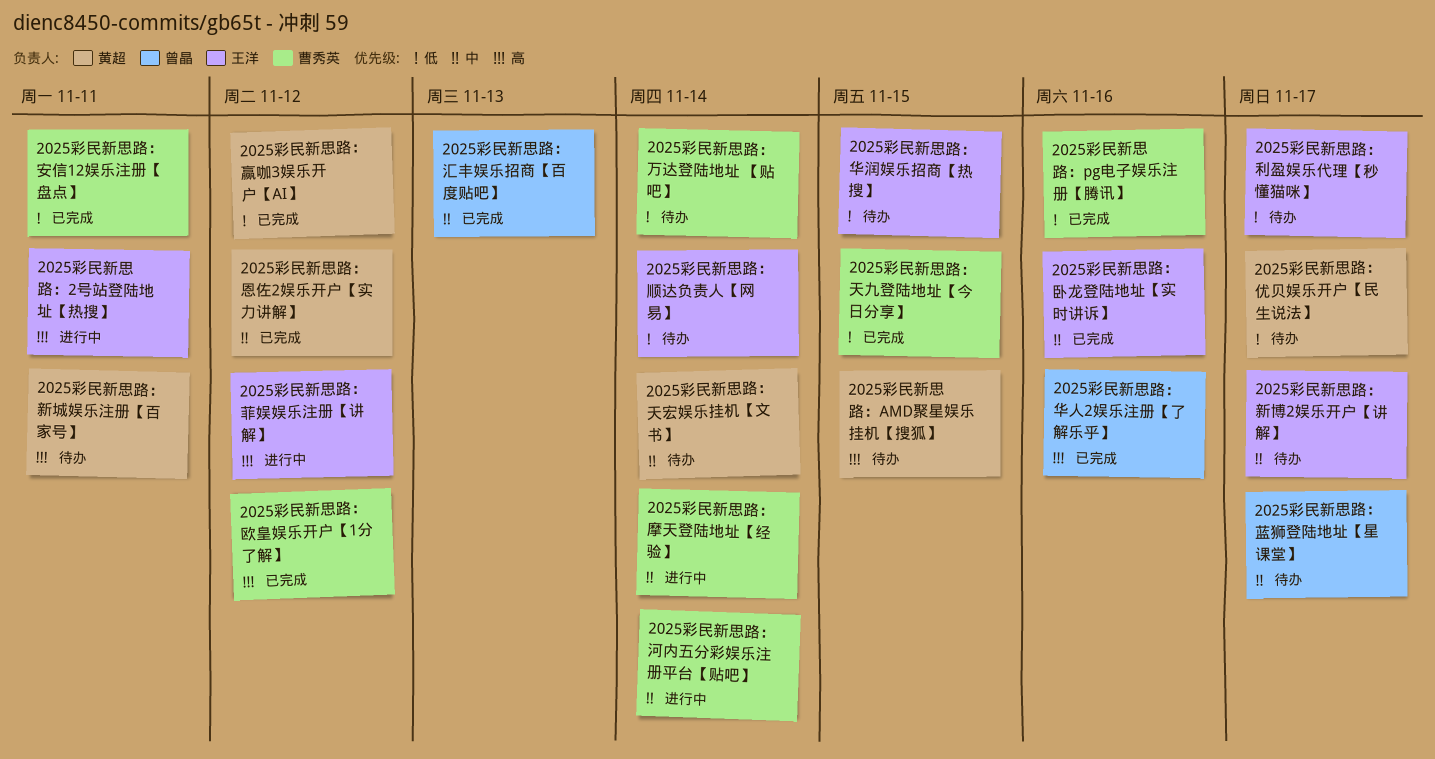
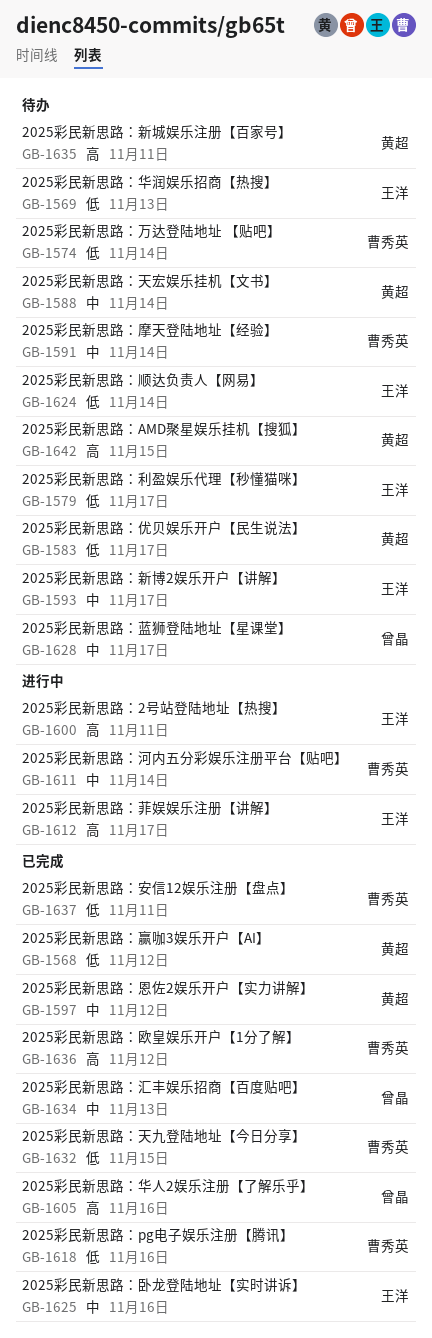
2025彩民新思路：华润娱乐招商【热搜】, due: Nov 15 -> Nov 13
2025彩民新思路：摩天登陆地址【经验】, status: 进行中 -> 待办
2025彩民新思路：菲娱娱乐注册【讲解】, due: Nov 12 -> Nov 17

